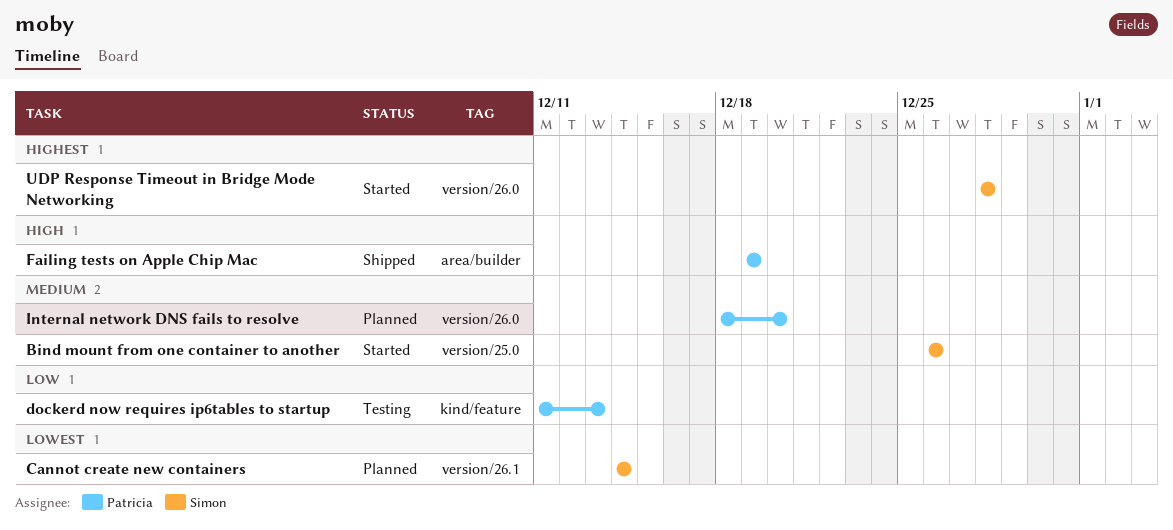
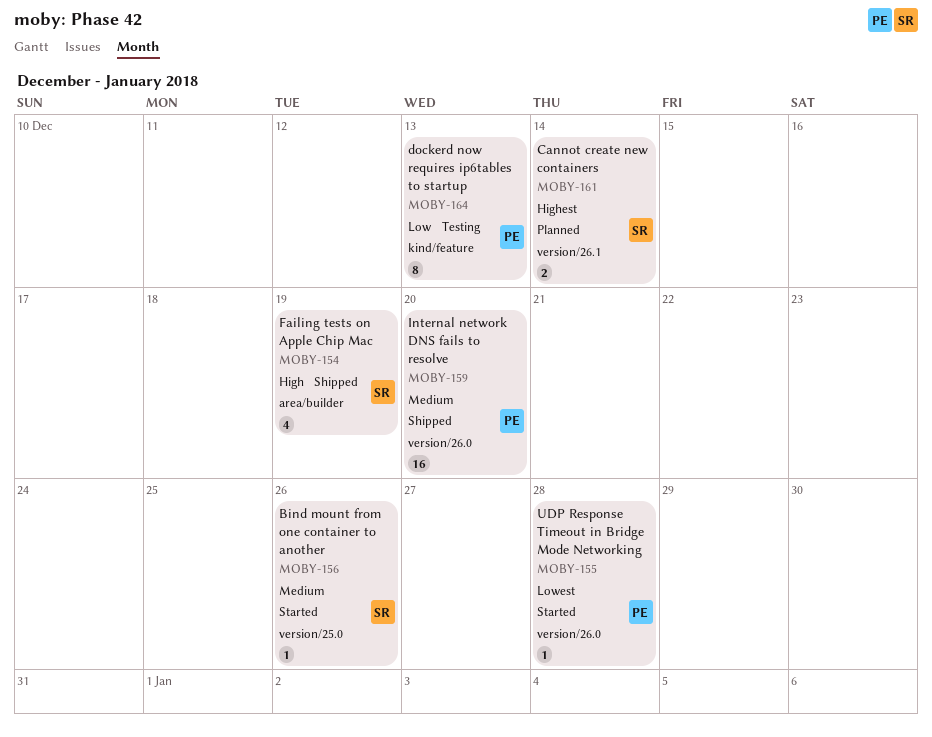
Cannot create new containers, priority: Lowest -> Highest
Failing tests on Apple Chip Mac, owner: Patricia -> Simon
Internal network DNS fails to resolve, status: Planned -> Shipped
UDP Response Timeout in Bridge Mode Networking, owner: Simon -> Patricia
UDP Response Timeout in Bridge Mode Networking, priority: Highest -> Lowest

